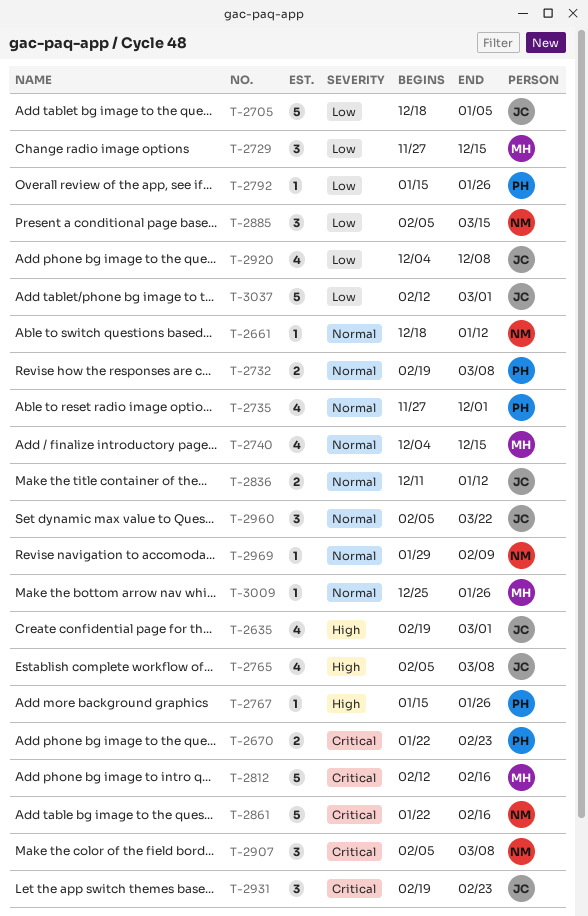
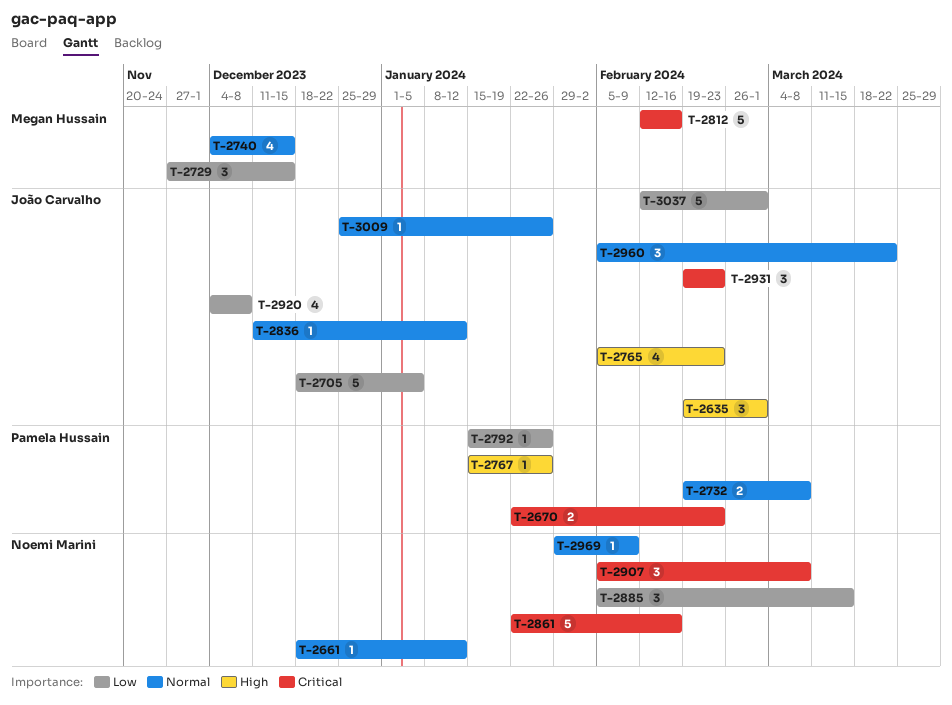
T-2635, estimate: 4 -> 3
T-2735: present -> none
T-2765, due: Mar 8 -> Feb 23
T-2836, estimate: 2 -> 1
T-3009, owner: Megan Hussain -> João Carvalho

